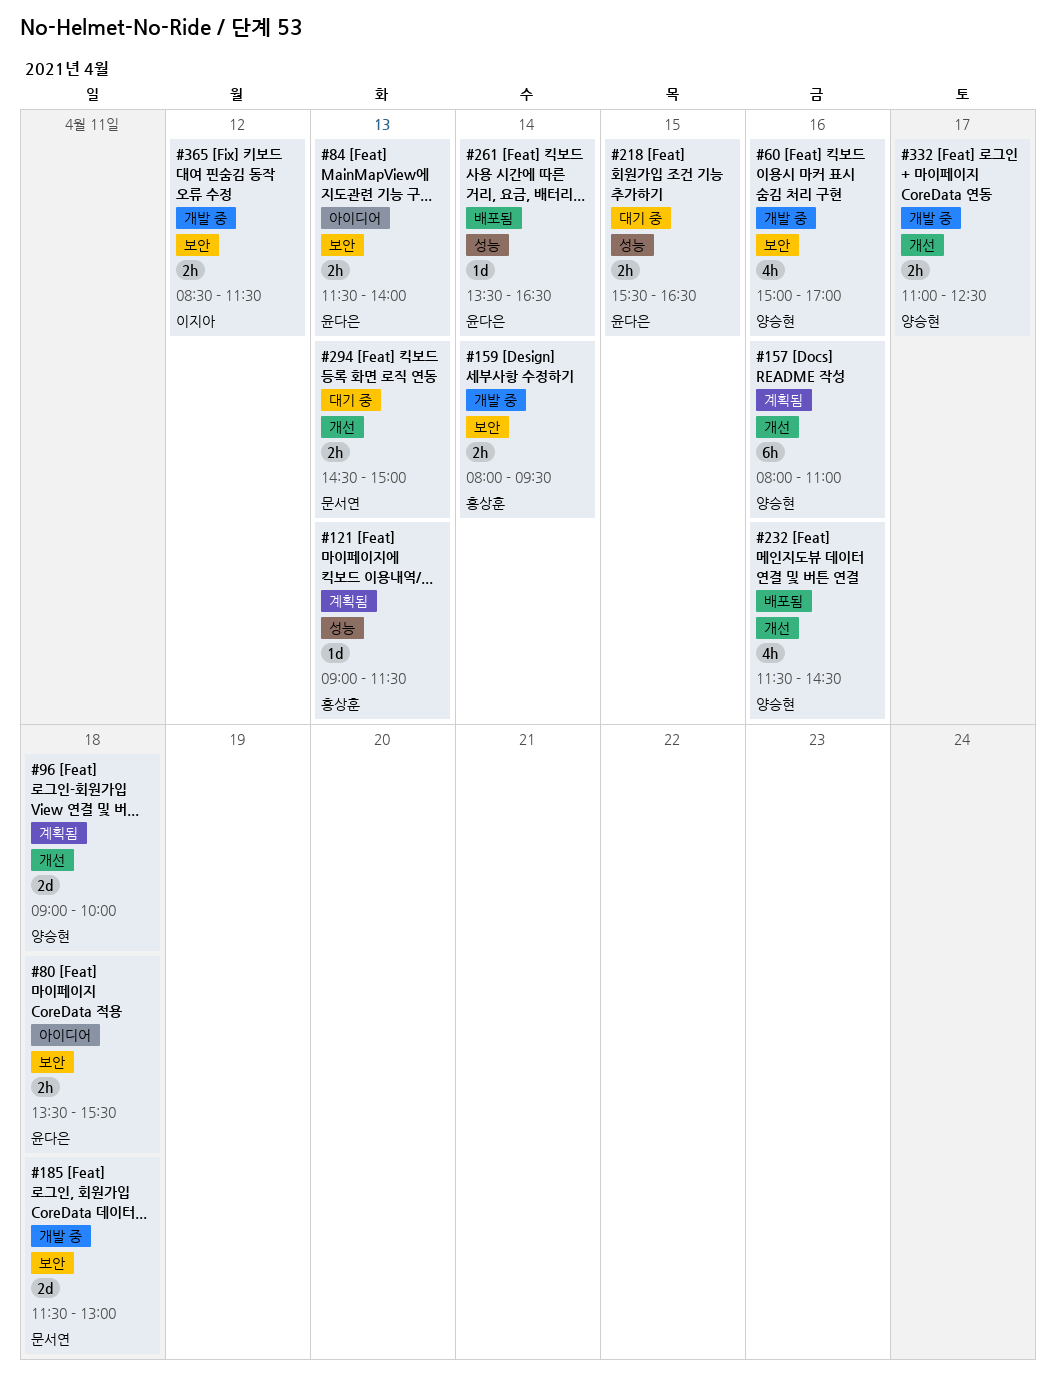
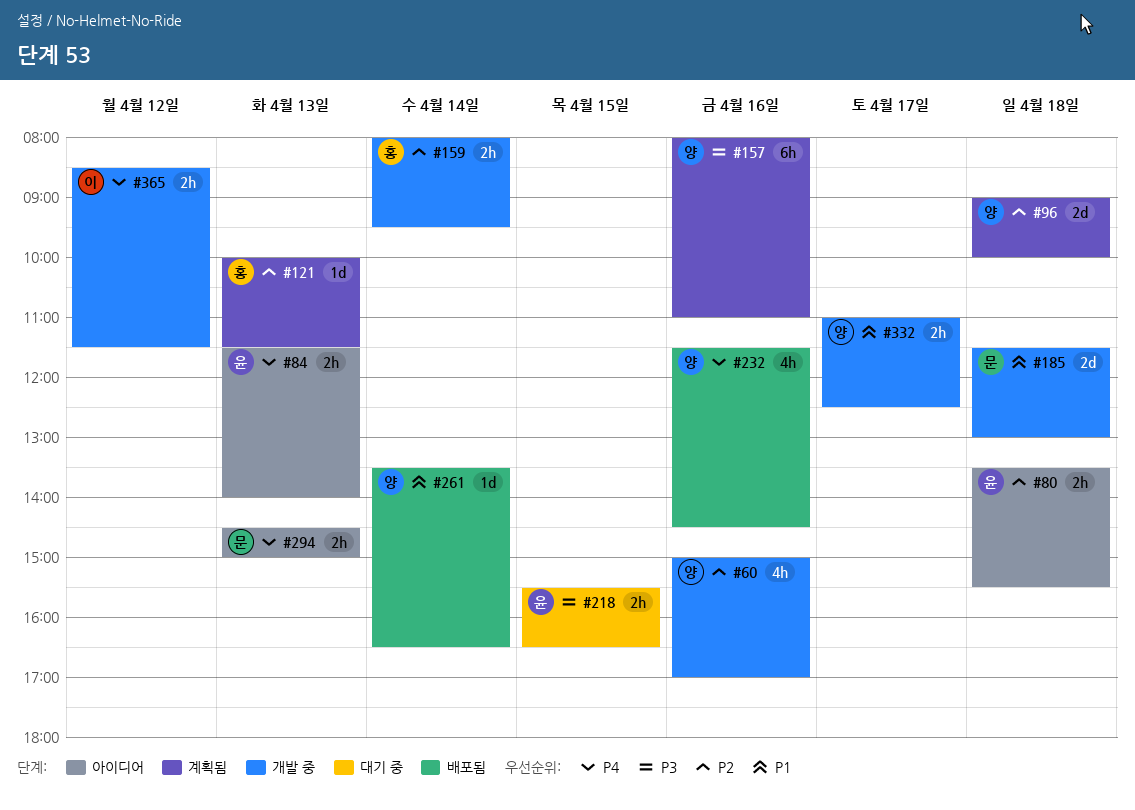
#121, begins: 09:00 -> 10:00
#261, owner: 윤다은 -> 양승현
#294, status: 대기 중 -> 아이디어

